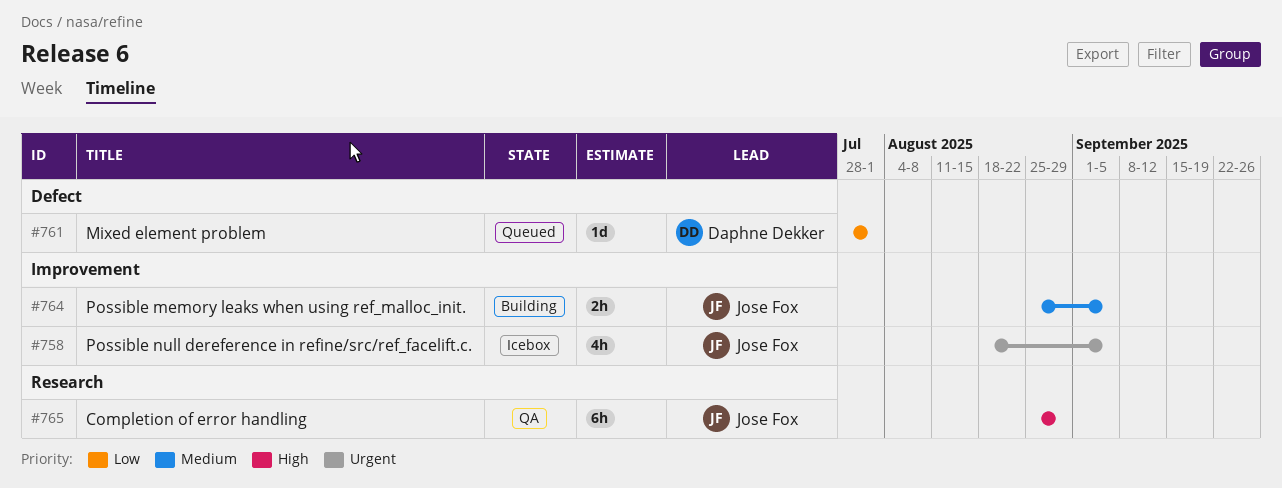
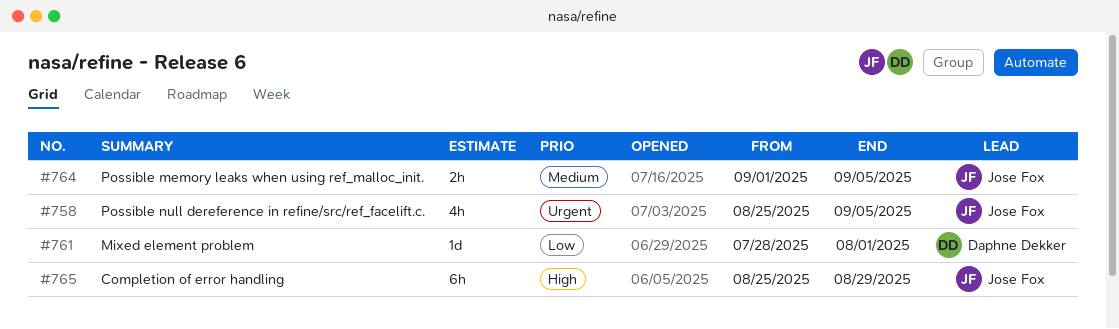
#758, start: Aug 18 -> Aug 25
#764, start: Aug 25 -> Sep 1

